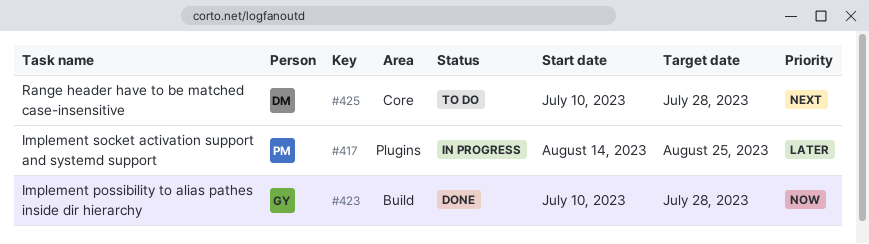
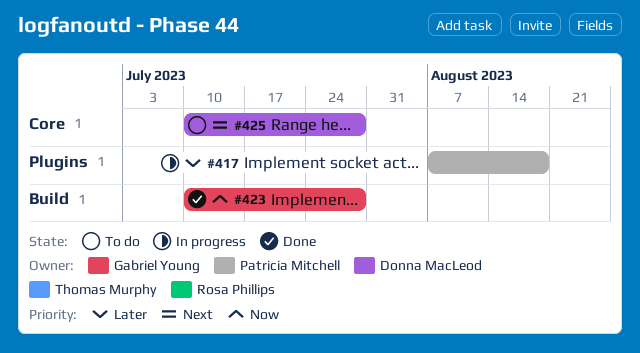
#417, start: Aug 14 -> Aug 7
#417, due: Aug 25 -> Aug 18

